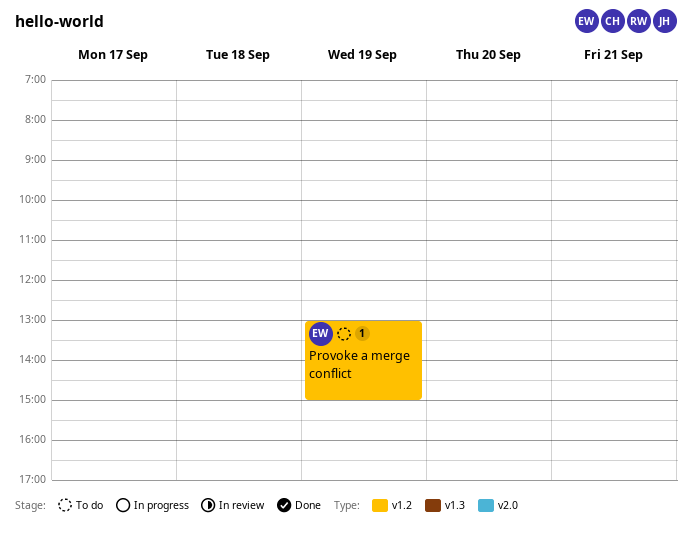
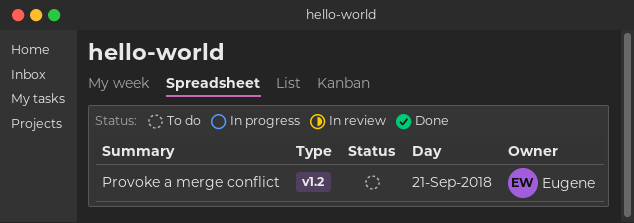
Provoke a merge conflict, day: Sep 19 -> Sep 21

